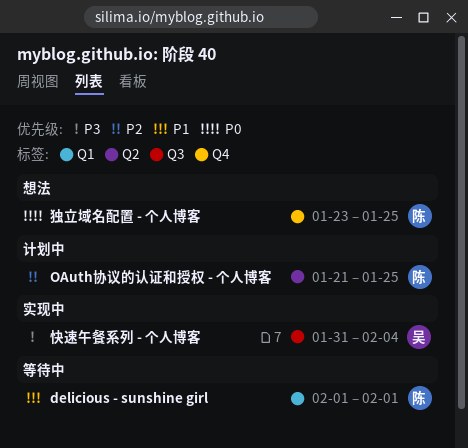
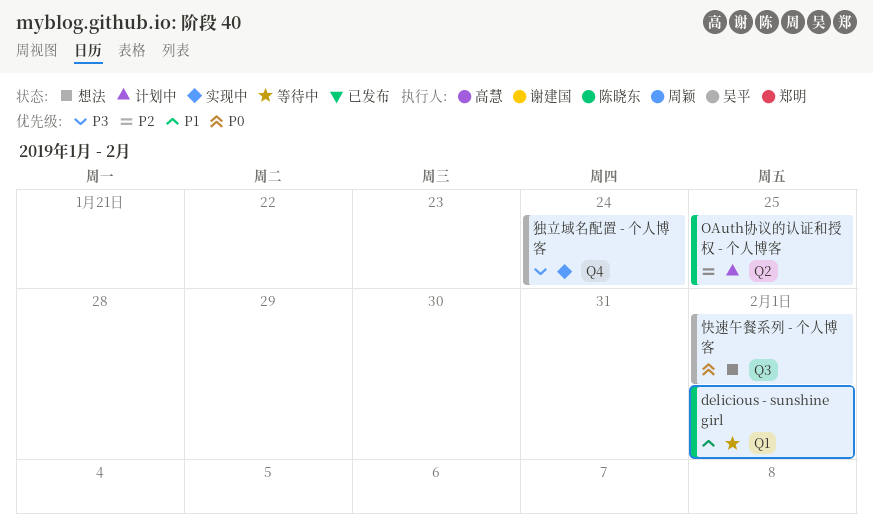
快速午餐系列 - 个人博客, status: 实现中 -> 想法
快速午餐系列 - 个人博客, priority: P3 -> P0
快速午餐系列 - 个人博客, due: Feb 4 -> Feb 1
独立域名配置 - 个人博客, status: 想法 -> 实现中
独立域名配置 - 个人博客, owner: 陈晓东 -> 吴平
独立域名配置 - 个人博客, priority: P0 -> P3
独立域名配置 - 个人博客, due: Jan 25 -> Jan 24

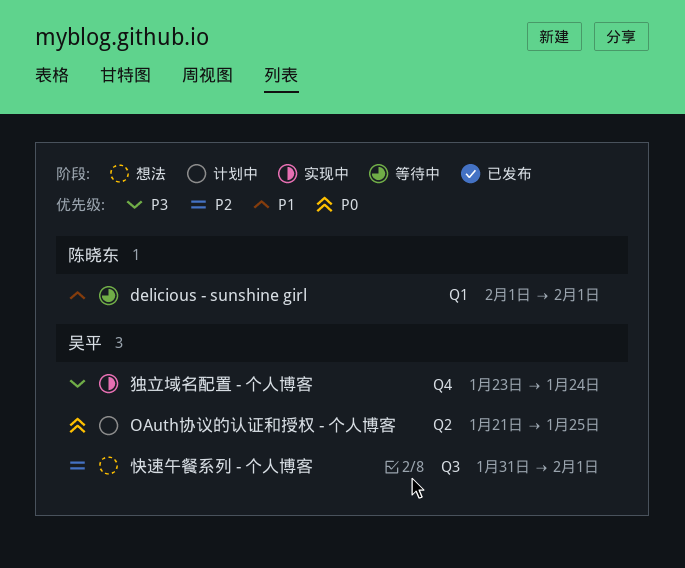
OAuth协议的认证和授权 - 个人博客, owner: 陈晓东 -> 吴平
OAuth协议的认证和授权 - 个人博客, priority: P2 -> P0
快速午餐系列 - 个人博客, priority: P0 -> P2

